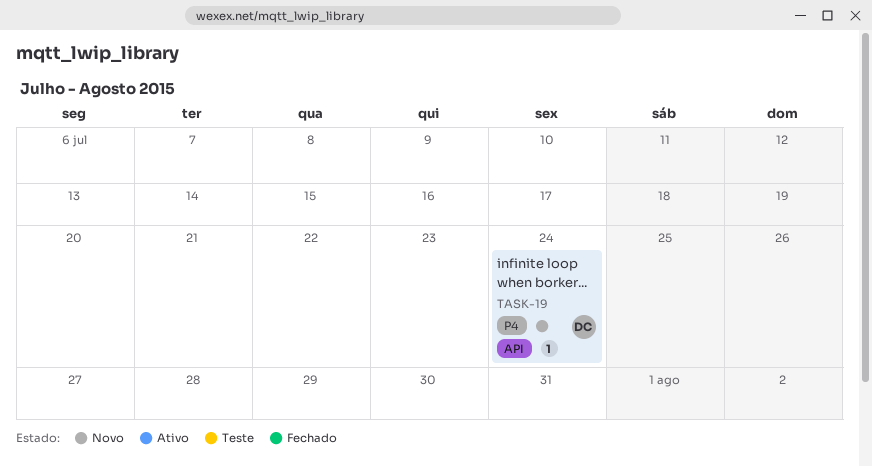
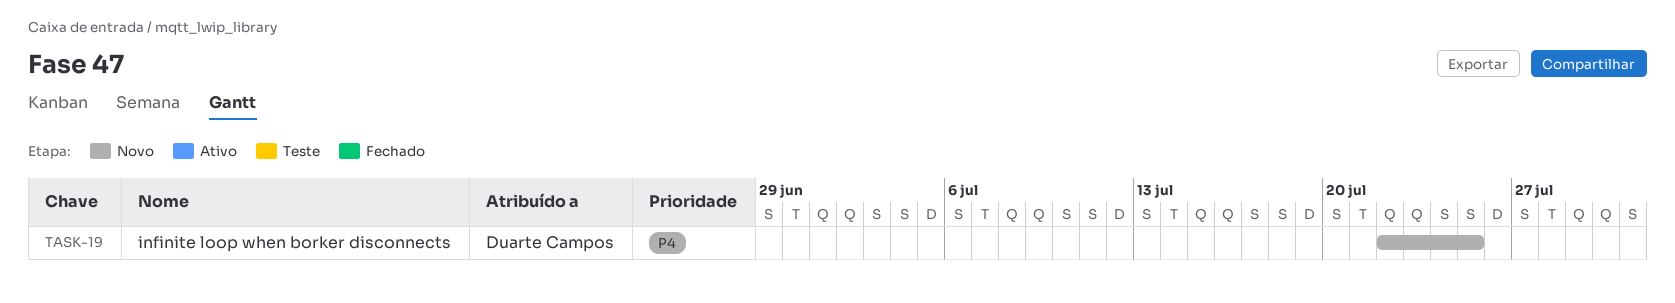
TASK-19, due: Jul 24 -> Jul 25

